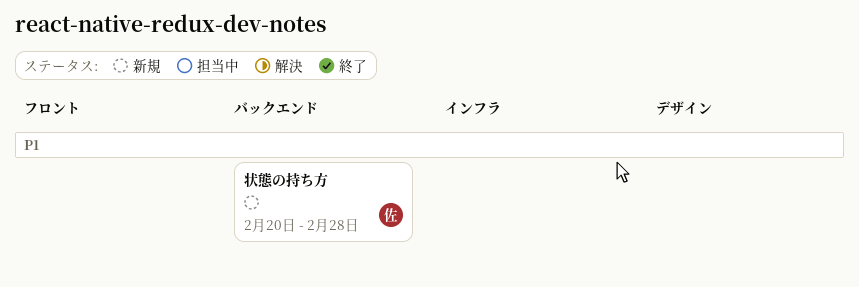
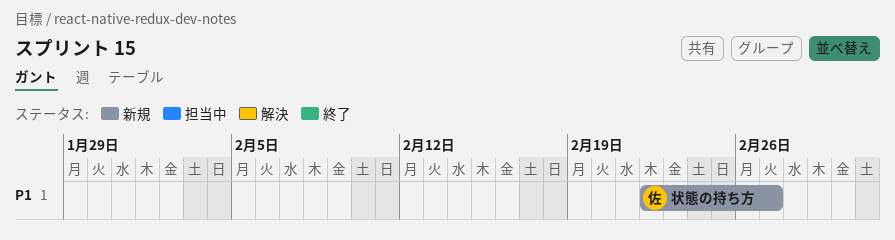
状態の持ち方, start: Feb 20 -> Feb 22
状態の持ち方, due: Feb 28 -> Feb 27

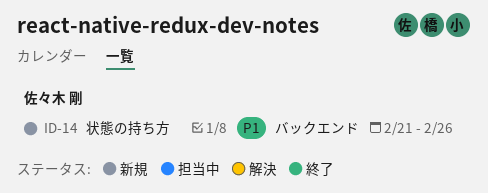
状態の持ち方, start: Feb 22 -> Feb 21
状態の持ち方, due: Feb 27 -> Feb 26

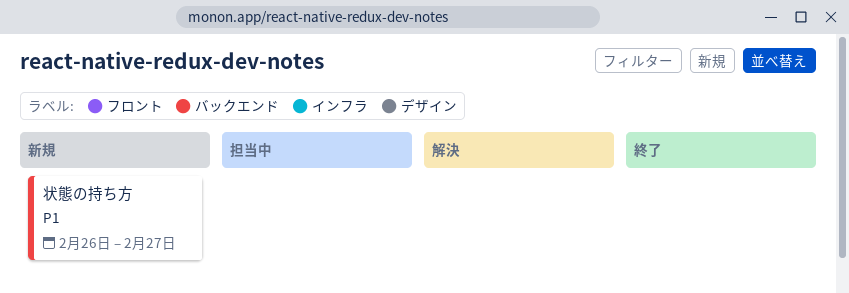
状態の持ち方, start: Feb 21 -> Feb 26
状態の持ち方, due: Feb 26 -> Feb 27

